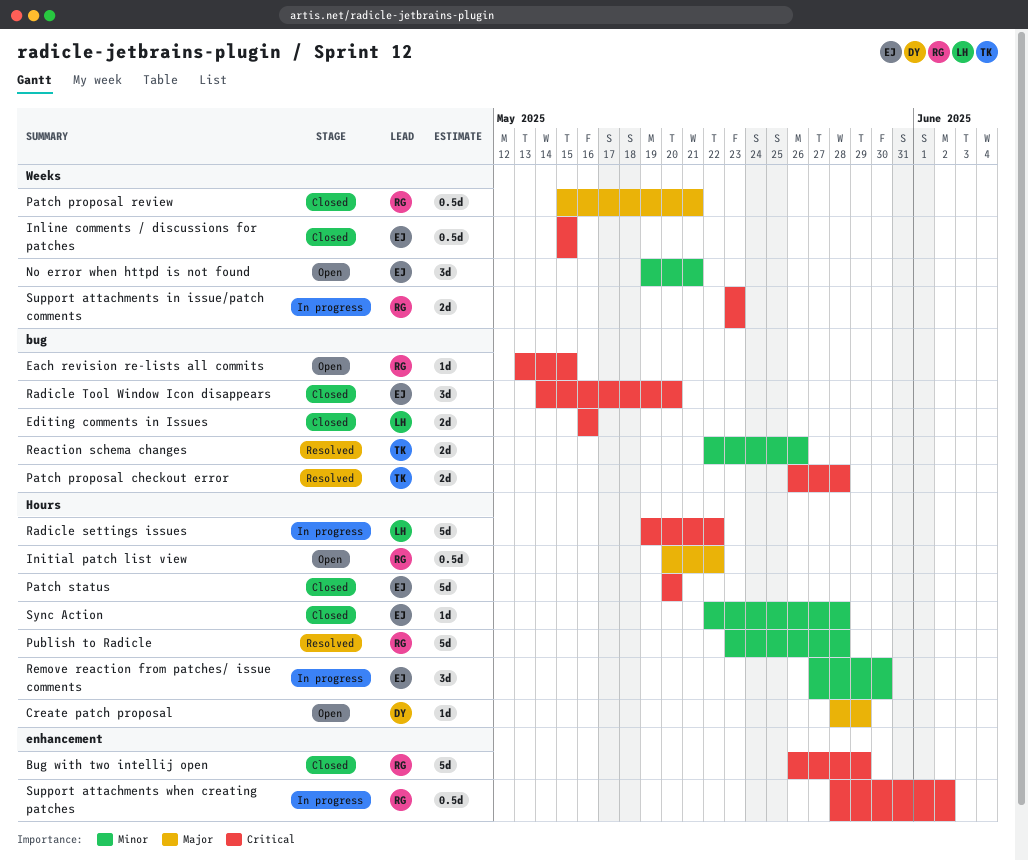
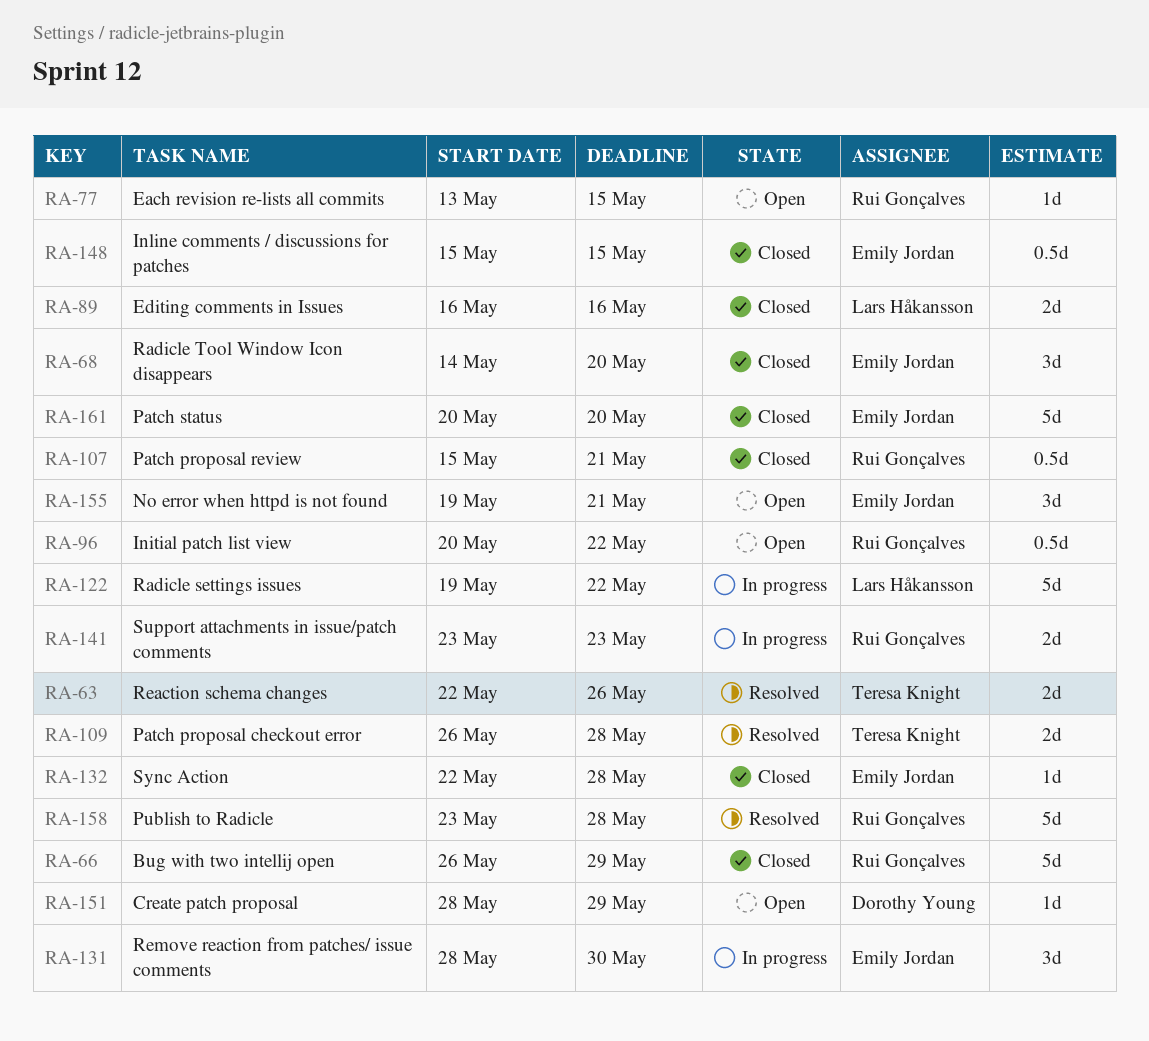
Remove reaction from patches/ issue comments, start: May 27 -> May 28
Support attachments when creating patches: present -> none

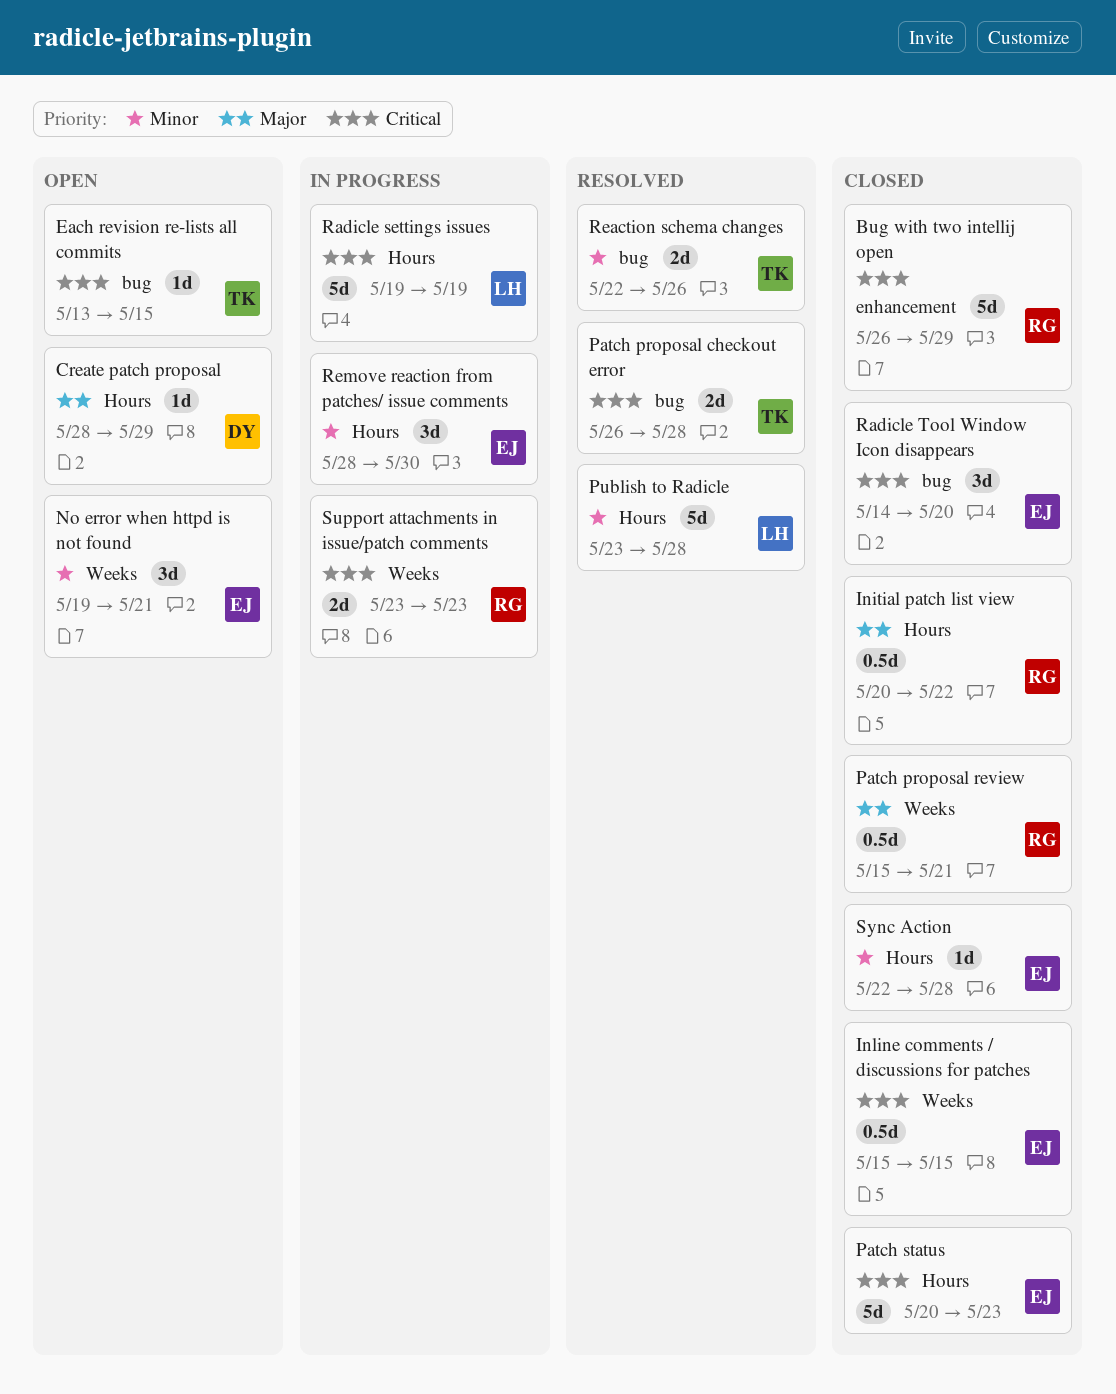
Each revision re-lists all commits, owner: Rui Gonçalves -> Teresa Knight
Editing comments in Issues: present -> none
Initial patch list view, status: Open -> Closed
Patch status, due: May 20 -> May 23
Publish to Radicle, owner: Rui Gonçalves -> Lars Håkansson
Radicle settings issues, due: May 22 -> May 19

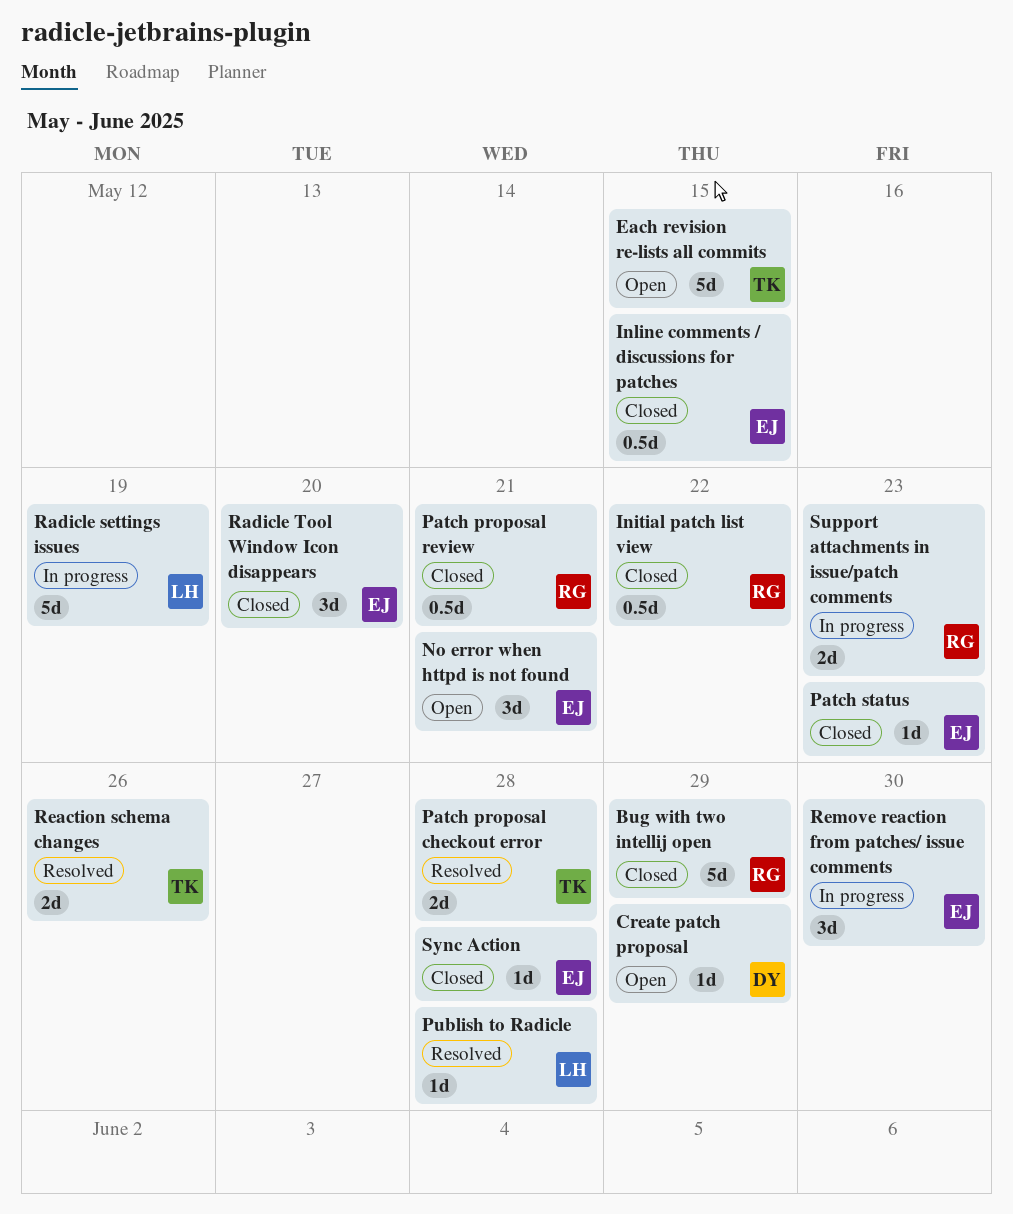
Each revision re-lists all commits, estimate: 1d -> 5d
Patch status, estimate: 5d -> 1d
Publish to Radicle, estimate: 5d -> 1d

